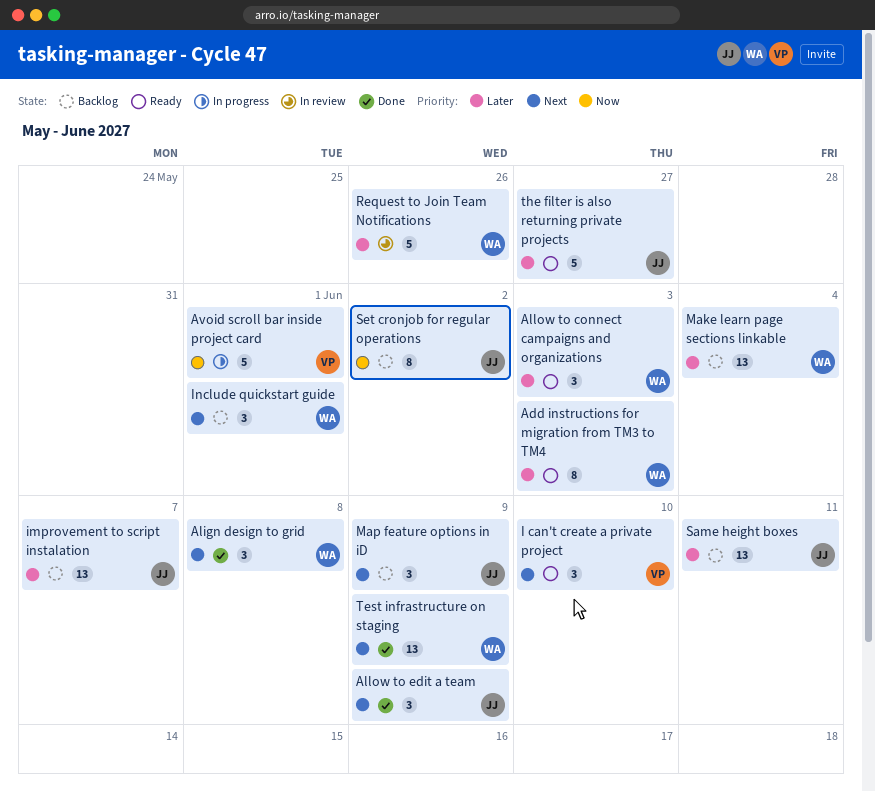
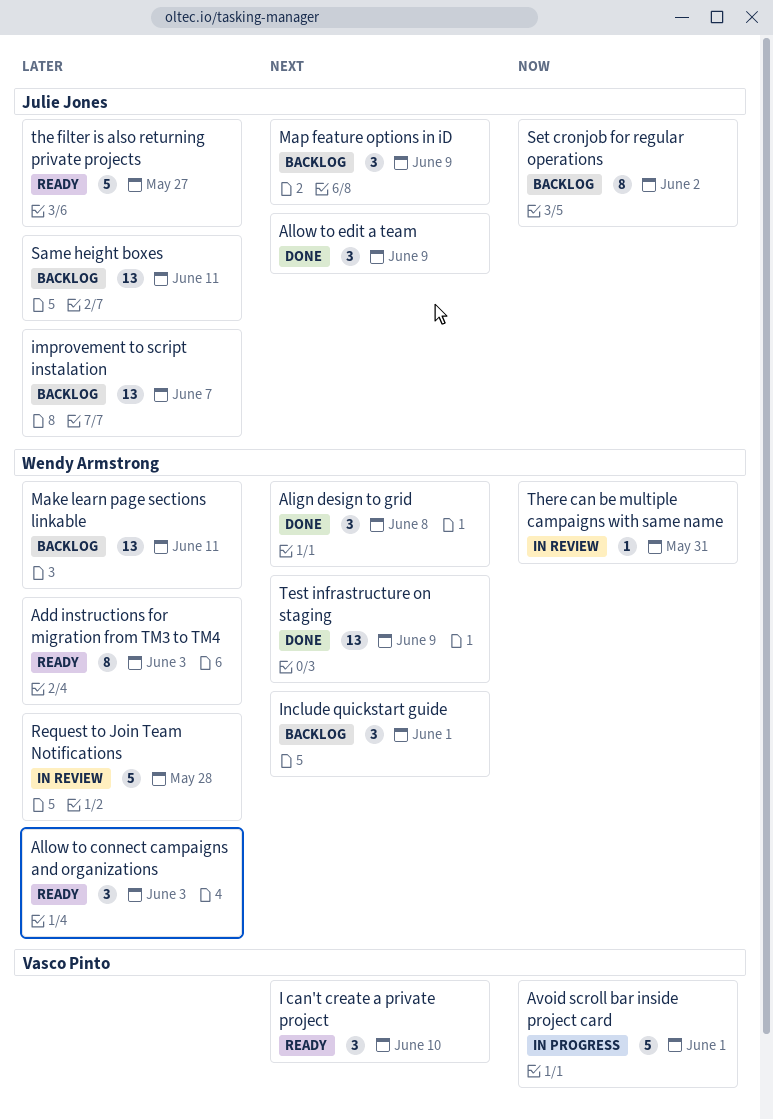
Make learn page sections linkable, due: Jun 4 -> Jun 11
Request to Join Team Notifications, due: May 26 -> May 28
There can be multiple campaigns with same name: none -> present

